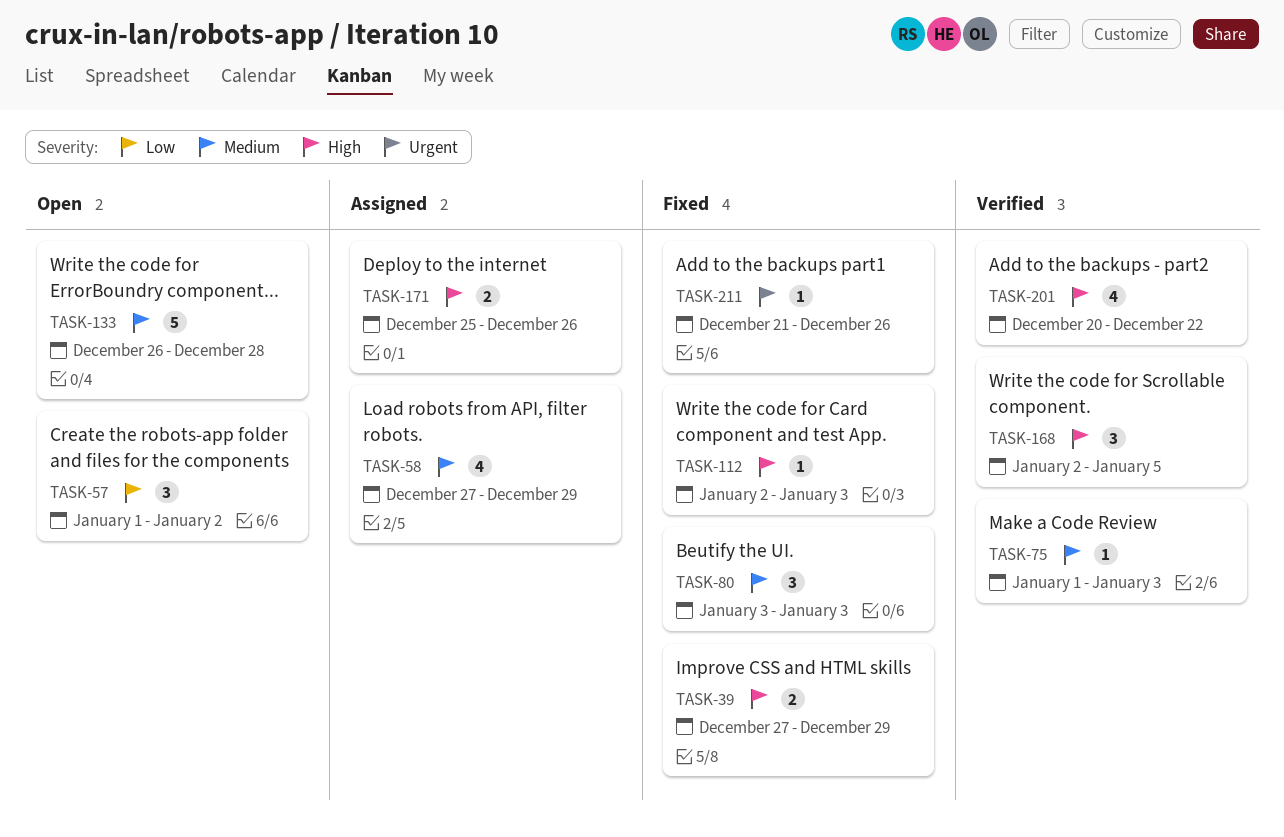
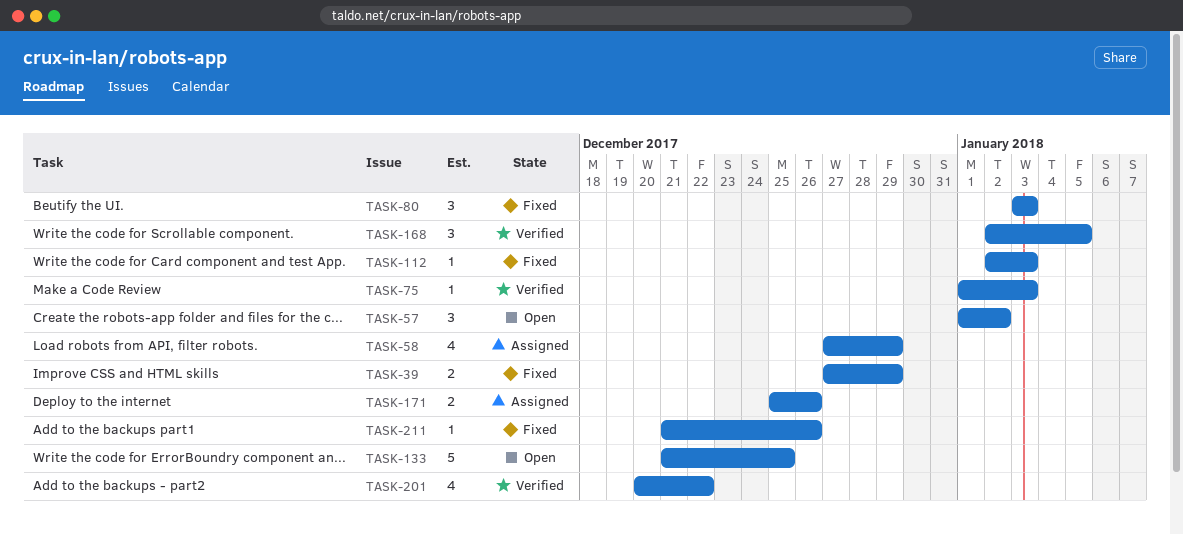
TASK-133, start: Dec 26 -> Dec 21
TASK-133, due: Dec 28 -> Dec 25

